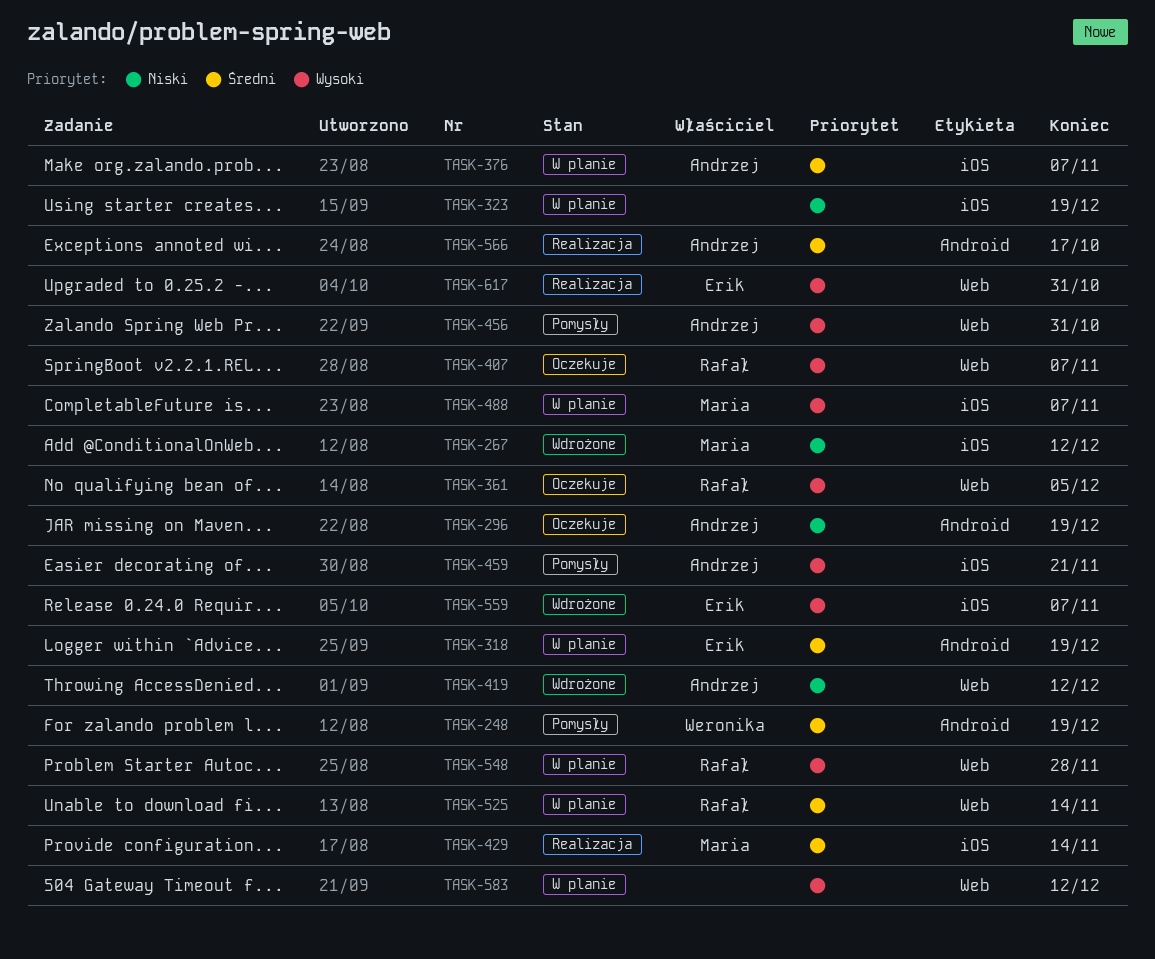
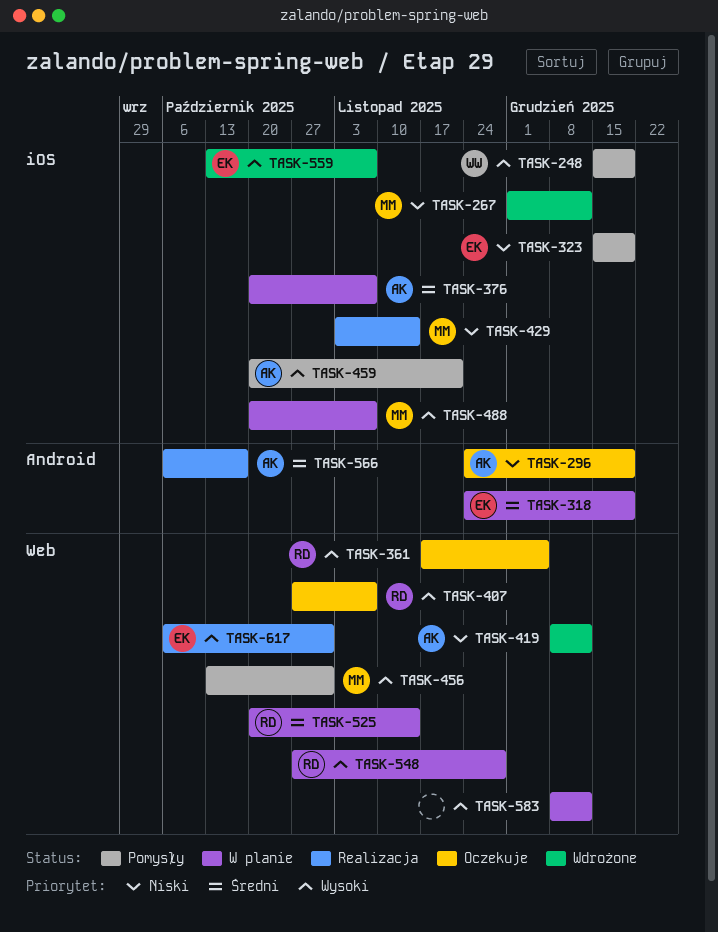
TASK-248, priority: Średni -> Wysoki
TASK-248, label: Android -> iOS
TASK-323, status: W planie -> Pomysły
TASK-323, owner: none -> Erik
TASK-429, priority: Średni -> Niski
TASK-456, owner: Andrzej -> Maria

